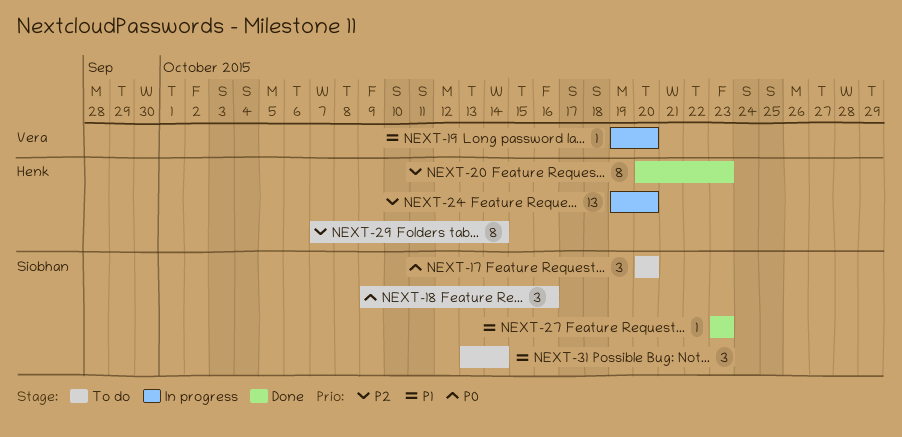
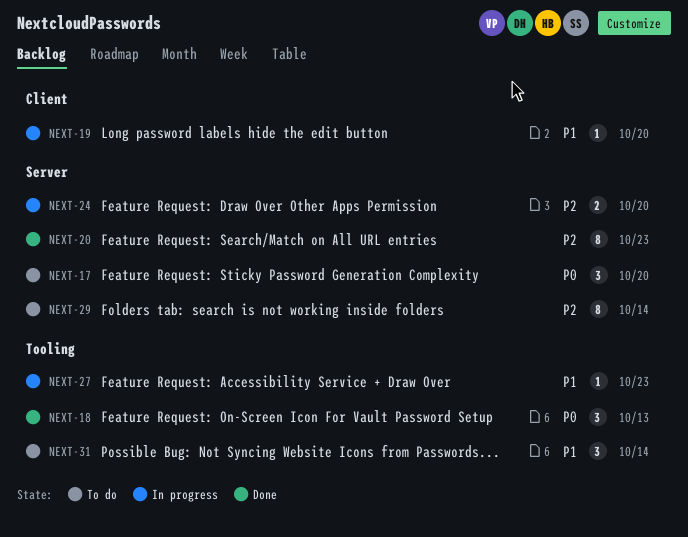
NEXT-18, status: To do -> Done
NEXT-18, due: Oct 16 -> Oct 13
NEXT-24, estimate: 13 -> 2
NEXT-27, status: Done -> In progress

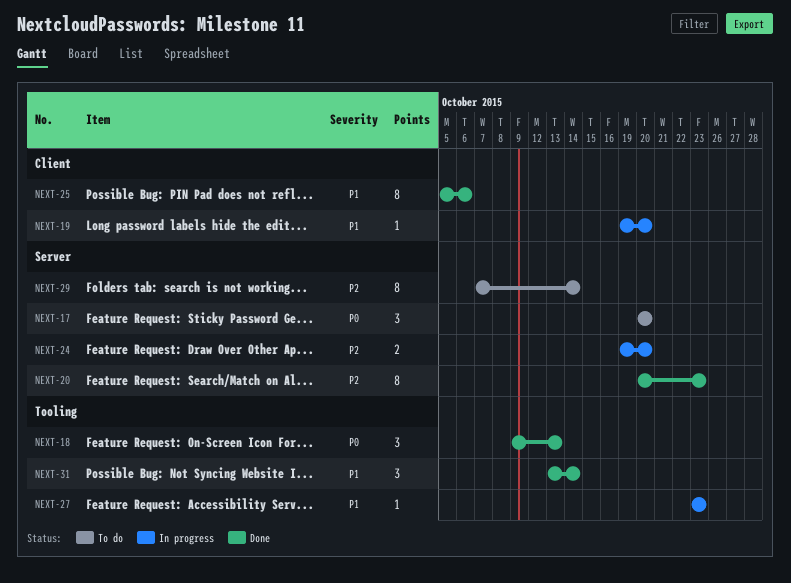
NEXT-25: none -> present
NEXT-31, status: To do -> Done

